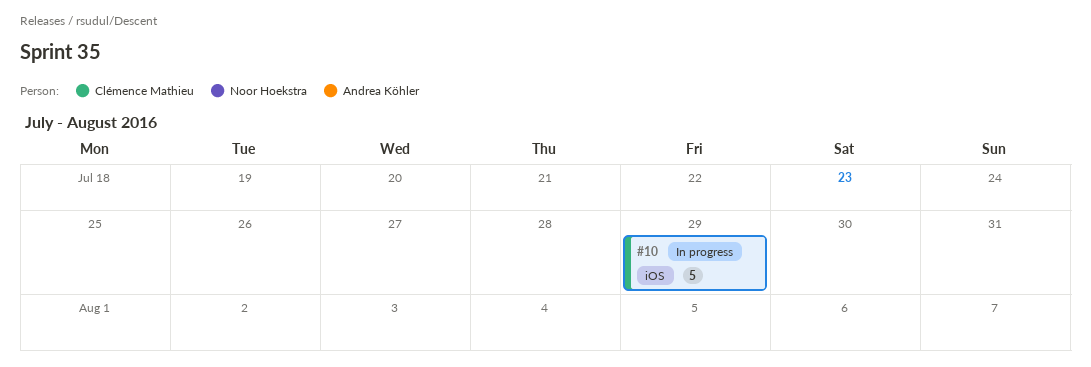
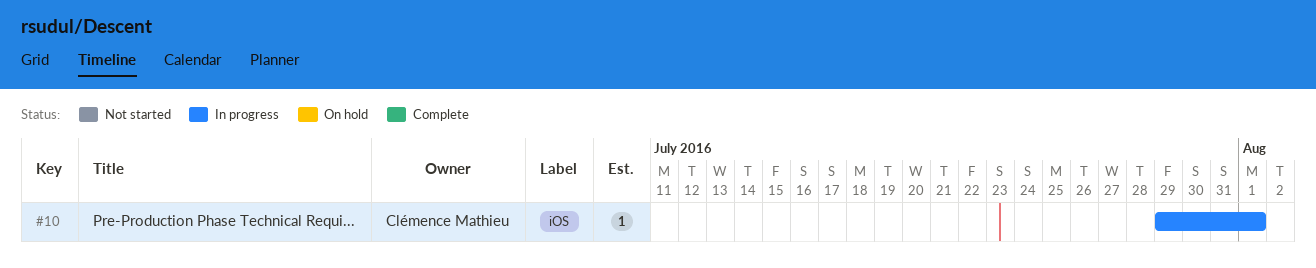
#10, estimate: 5 -> 1
#10, due: Jul 29 -> Aug 1

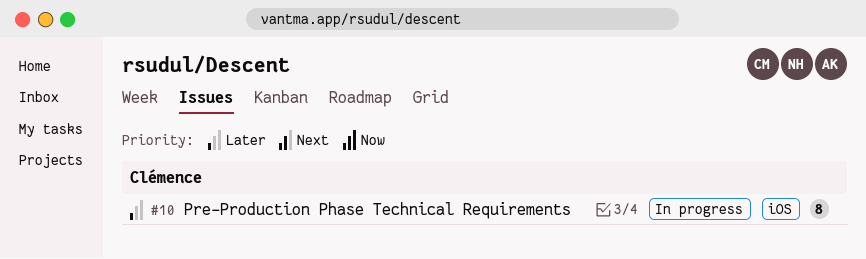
#10, estimate: 1 -> 8

